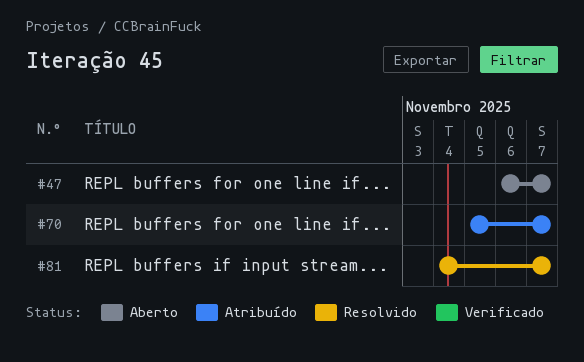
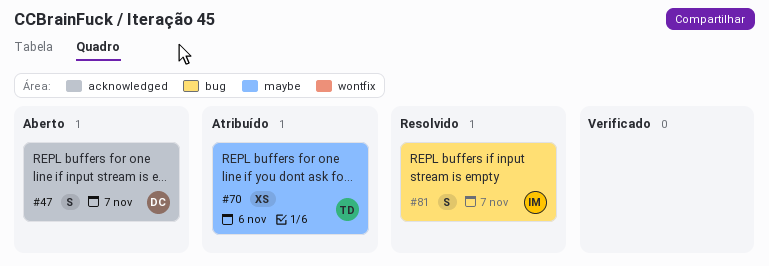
#70, due: Nov 7 -> Nov 6

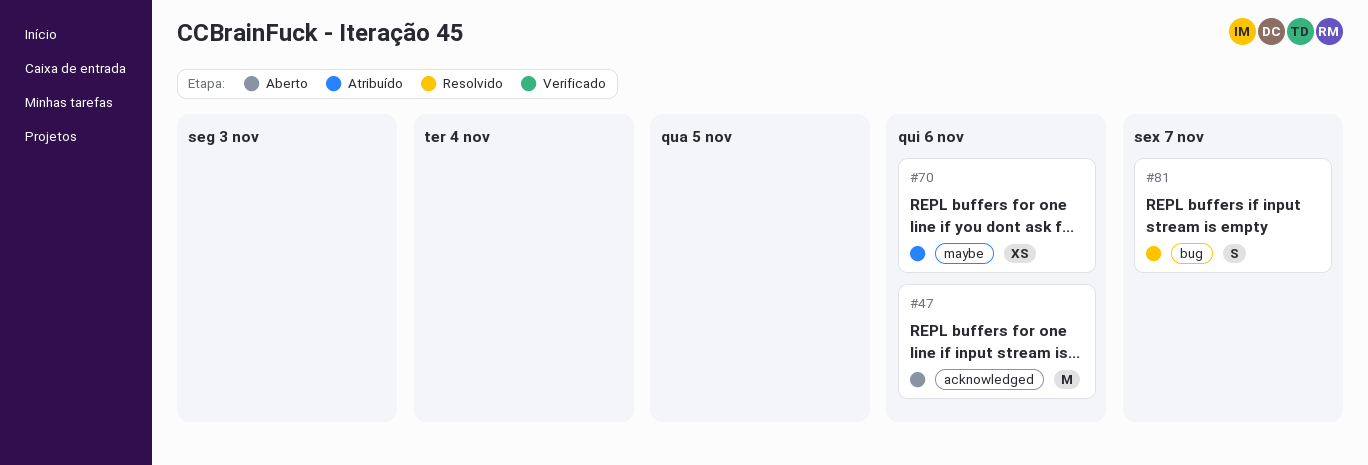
#47, estimate: S -> M
#47, due: Nov 7 -> Nov 6

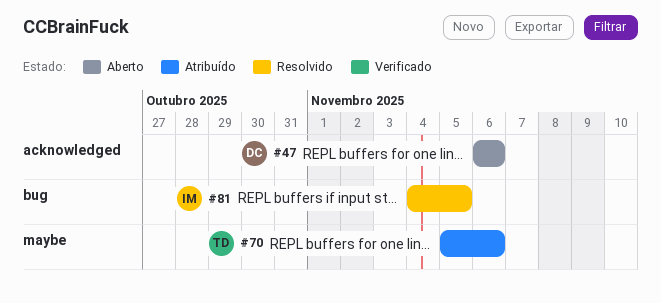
#81, due: Nov 7 -> Nov 5

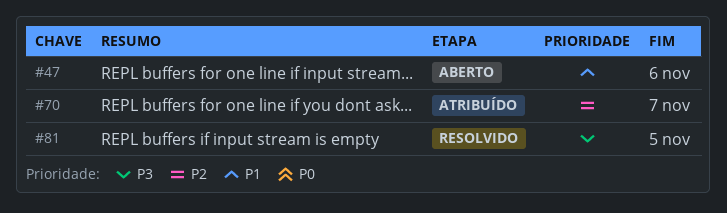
#70, due: Nov 6 -> Nov 7

